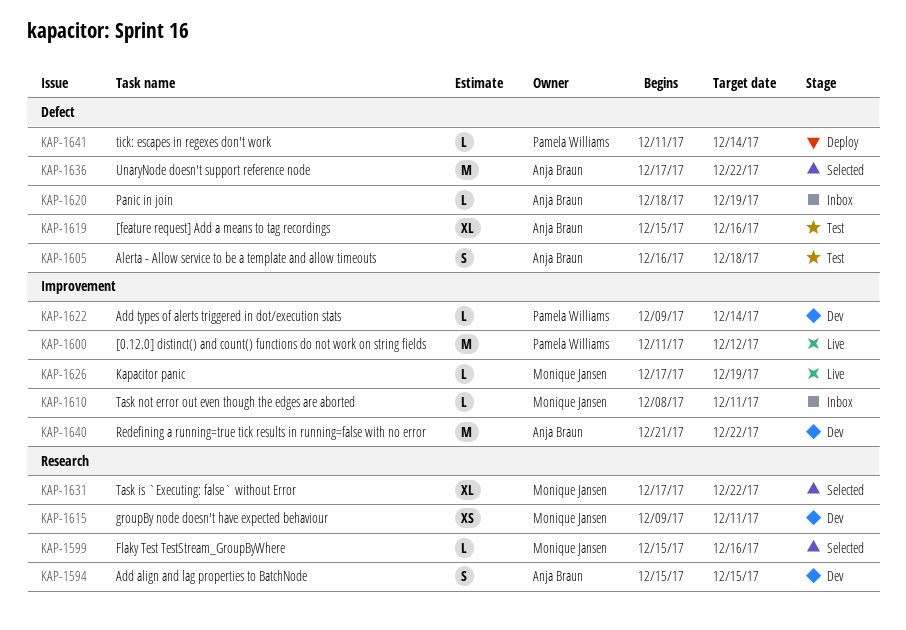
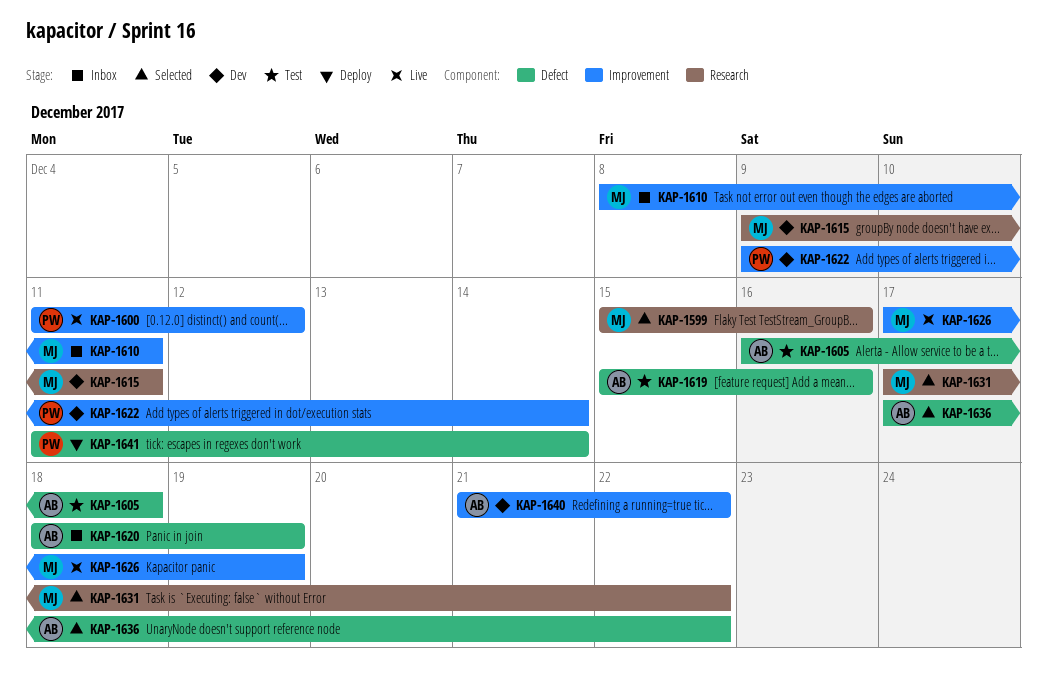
KAP-1594: present -> none

